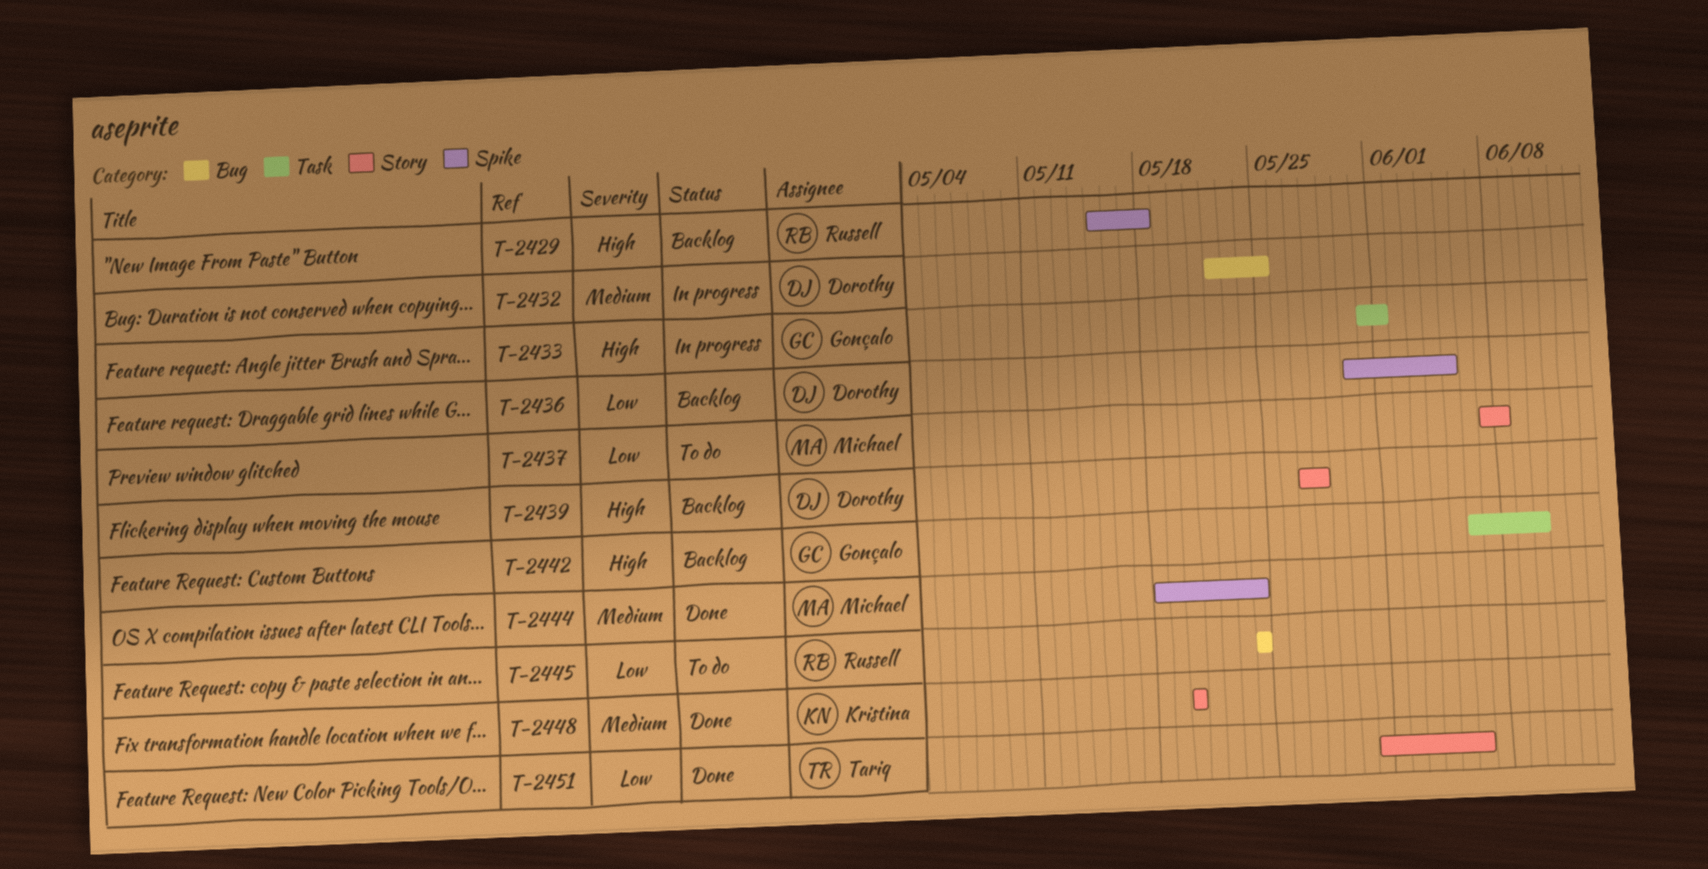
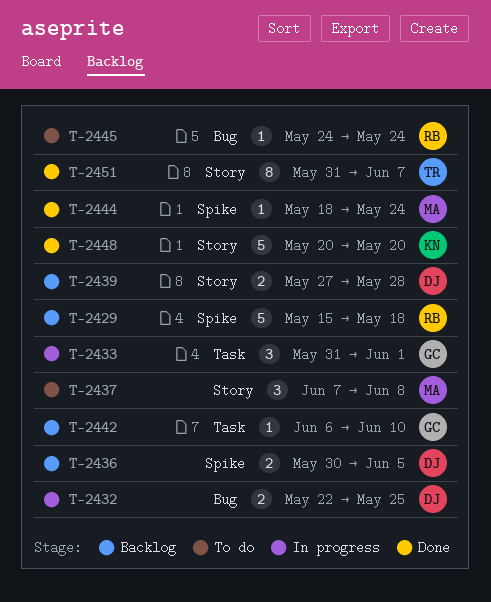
T-2451, due: Jun 6 -> Jun 7

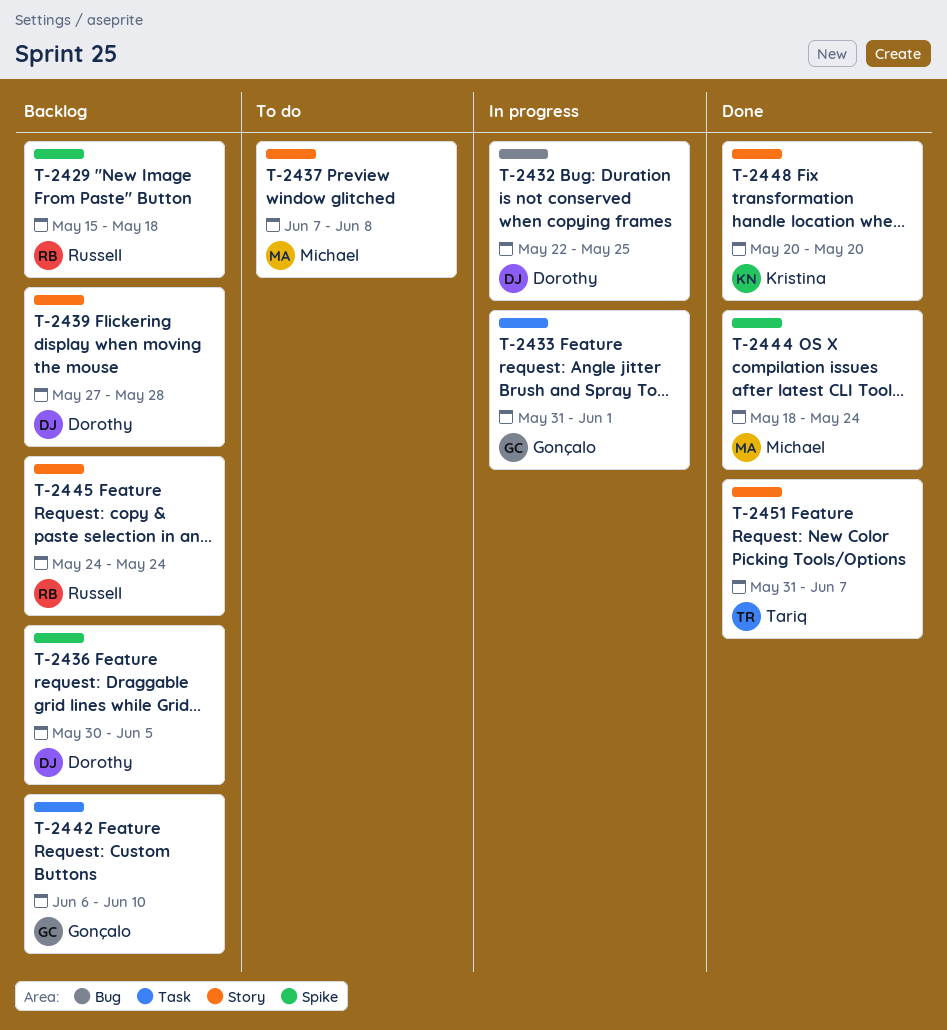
T-2445, status: To do -> Backlog
T-2445, label: Bug -> Story

